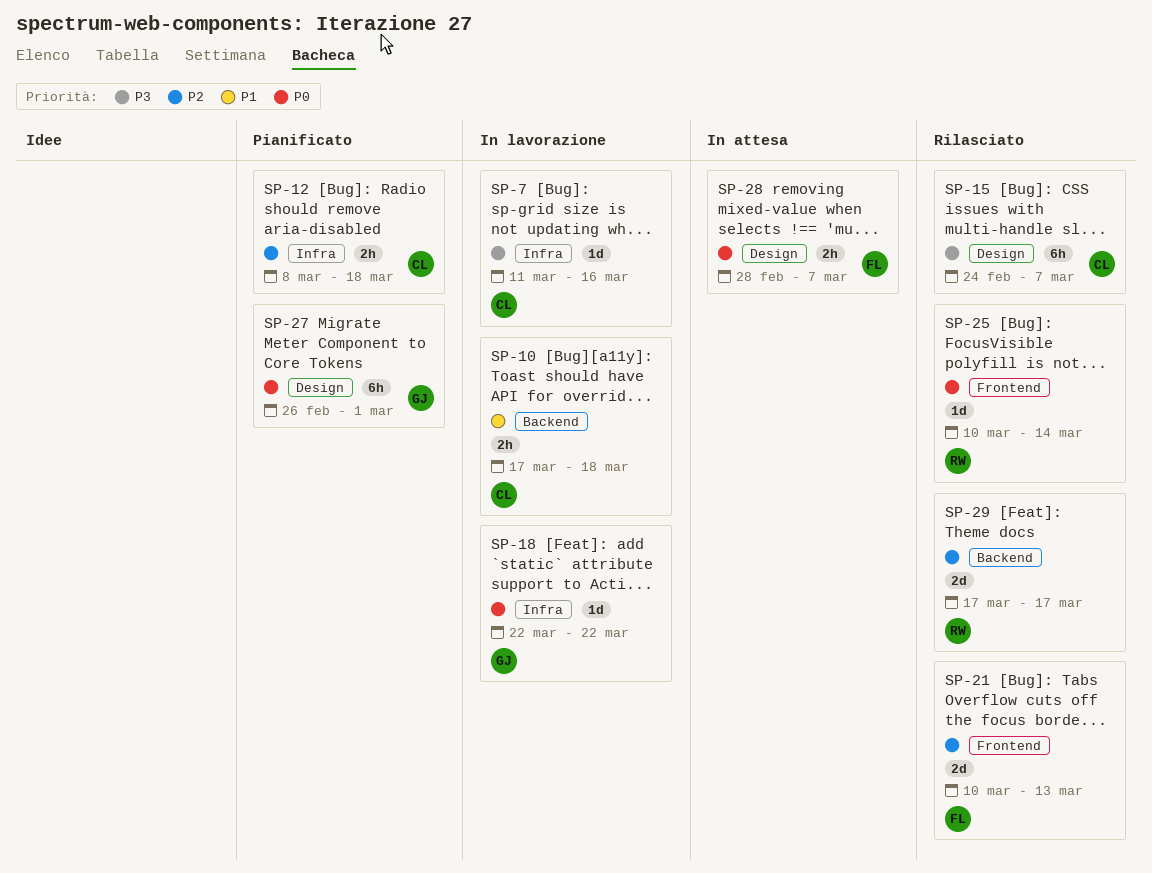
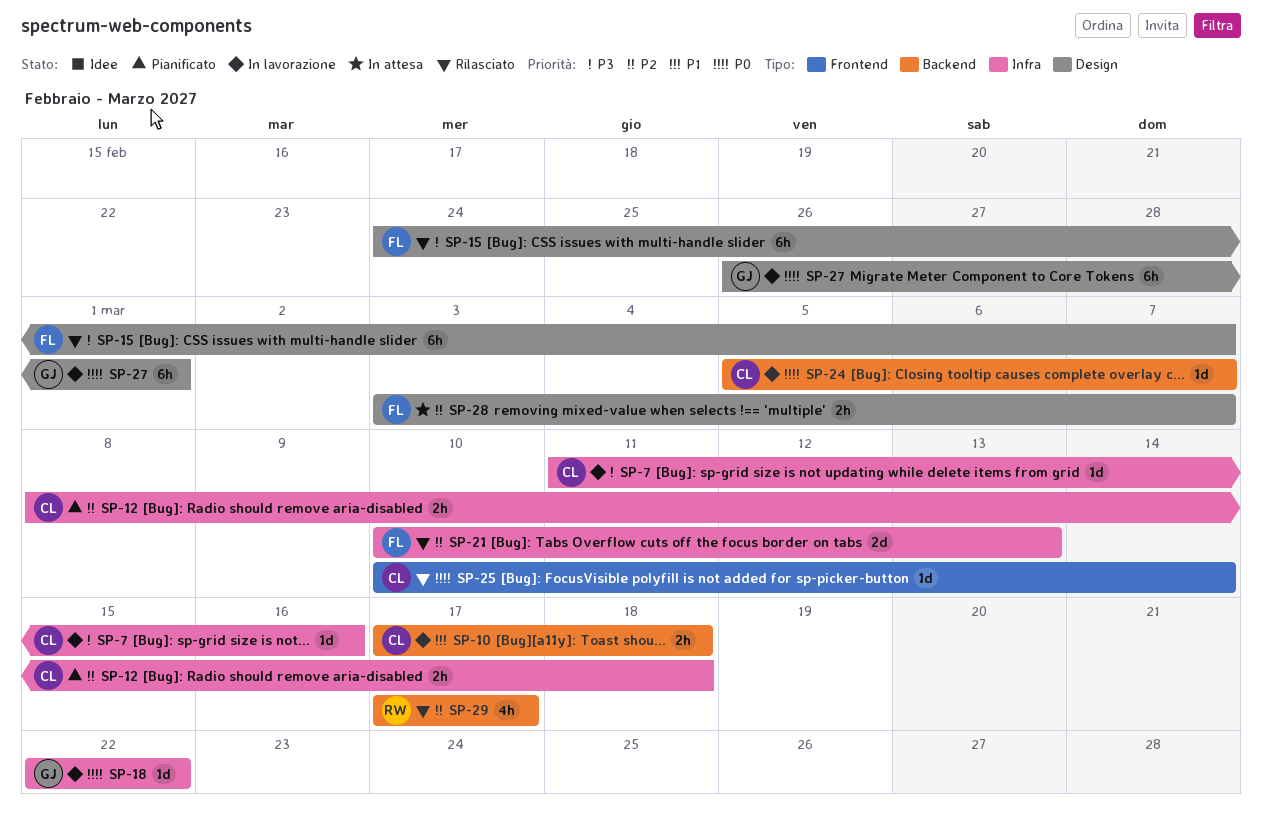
SP-15, owner: CL -> FL
SP-21, label: Frontend -> Infra
SP-24: none -> present
SP-25, owner: RW -> CL
SP-27, status: Pianificato -> In lavorazione
SP-28, priority: P0 -> P2
SP-28, start: Feb 28 -> Mar 3
SP-29, estimate: 2d -> 4h

